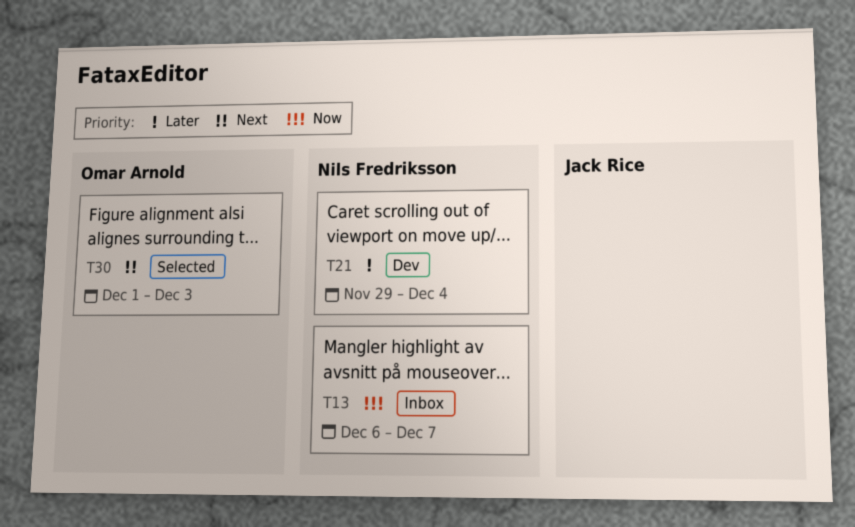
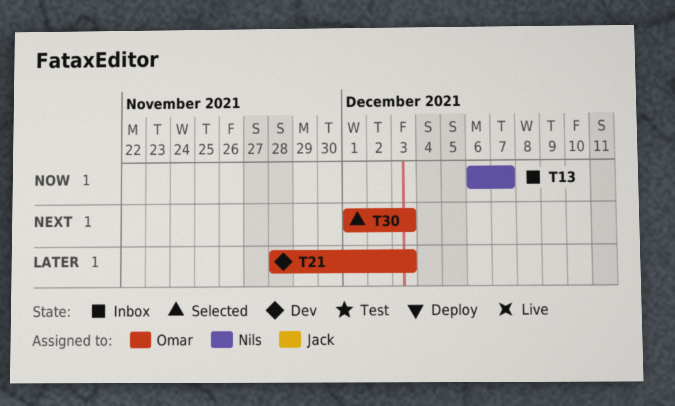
T21, owner: Nils Fredriksson -> Omar Arnold
T21, start: Nov 29 -> Nov 28
T21, due: Dec 4 -> Dec 3

